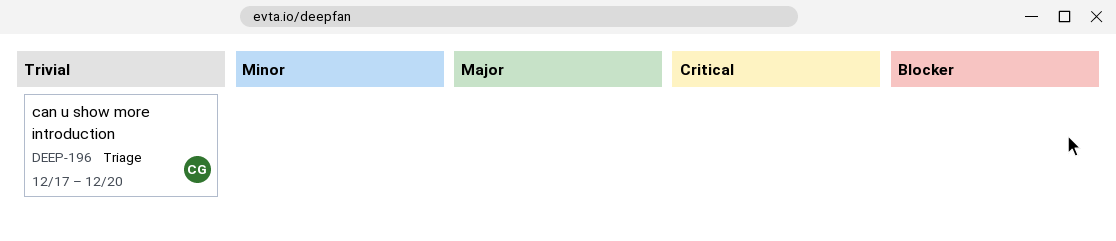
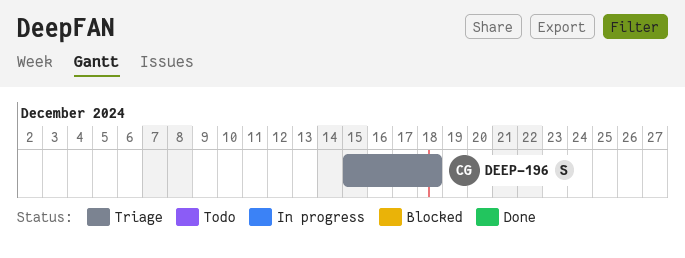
DEEP-196, start: Dec 17 -> Dec 15
DEEP-196, due: Dec 20 -> Dec 18

